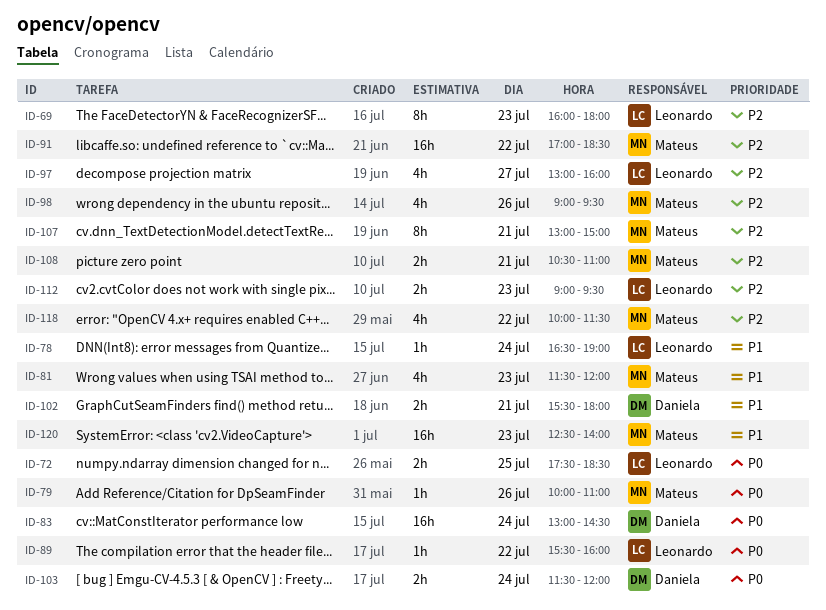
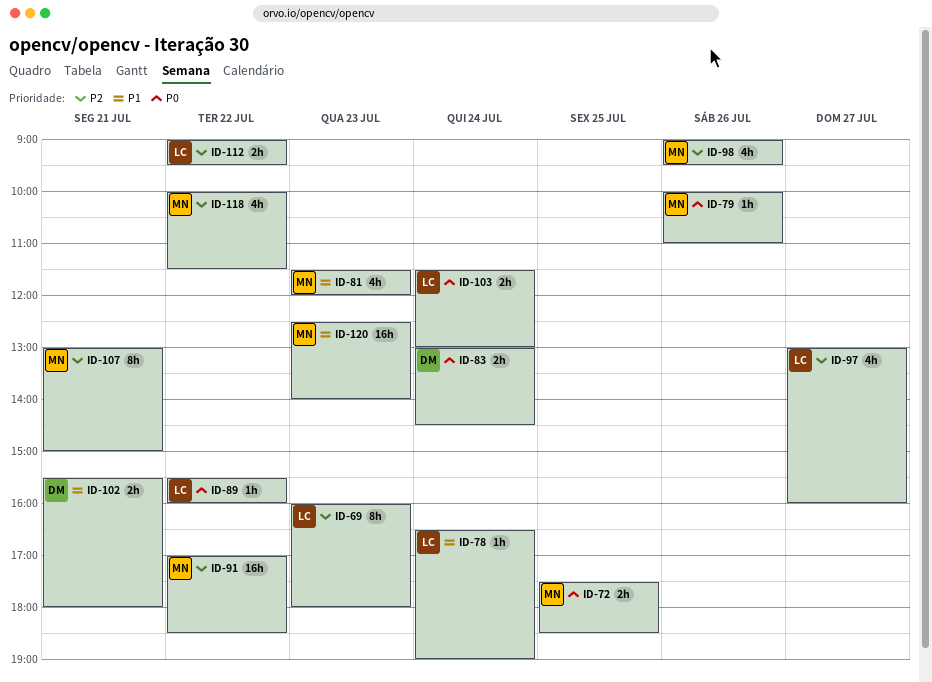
ID-72, owner: Leonardo -> Mateus
ID-83, estimate: 16h -> 2h
ID-103, owner: Daniela -> Leonardo
ID-103, ends: 12:00 -> 13:00
ID-108: present -> none
ID-112, day: Jul 23 -> Jul 22

